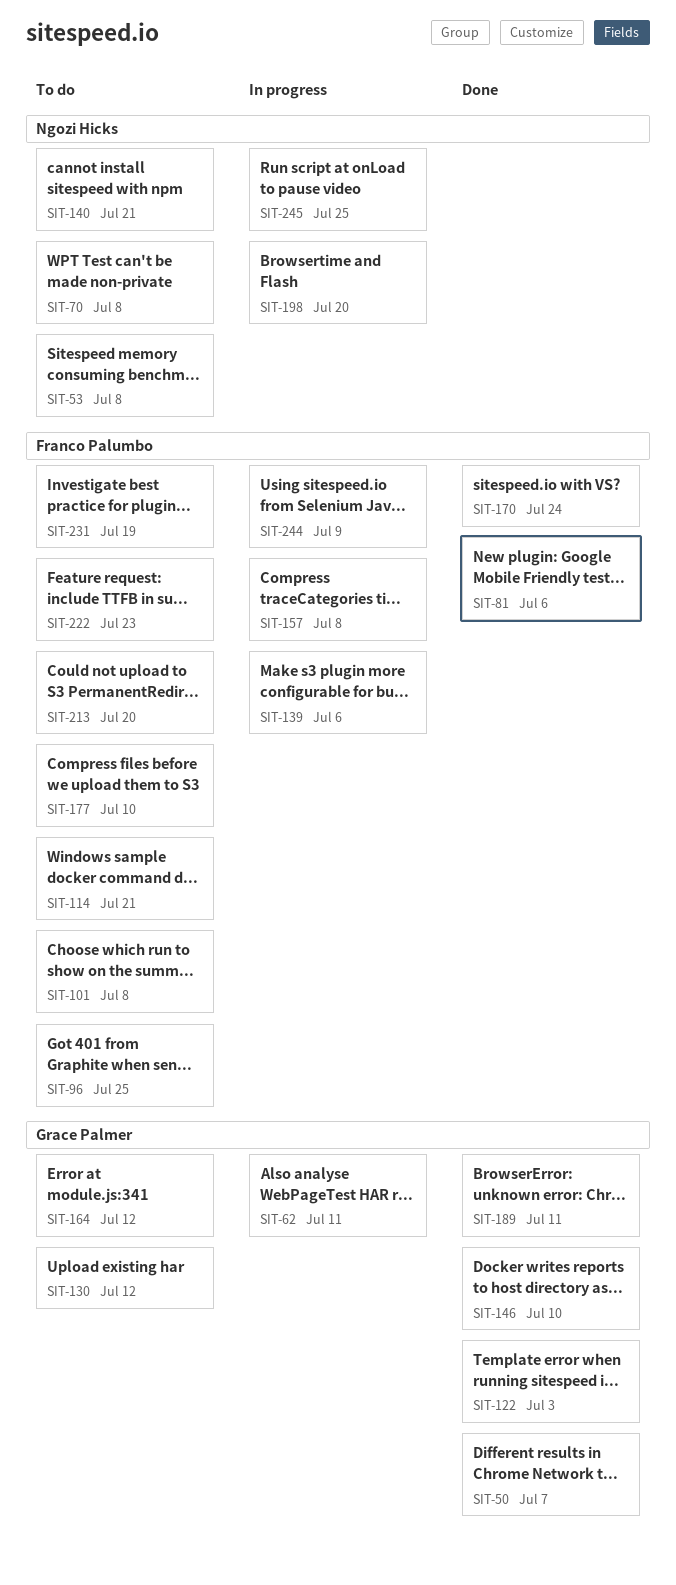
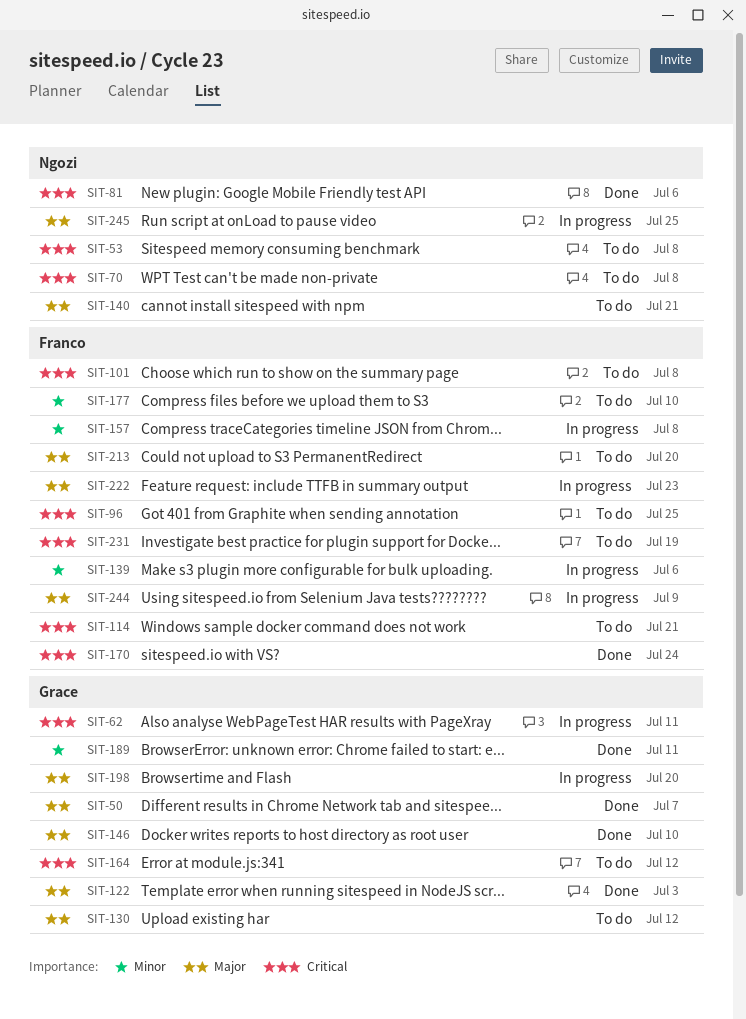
SIT-81, owner: Franco Palumbo -> Ngozi Hicks
SIT-198, owner: Ngozi Hicks -> Grace Palmer
SIT-222, status: To do -> In progress

